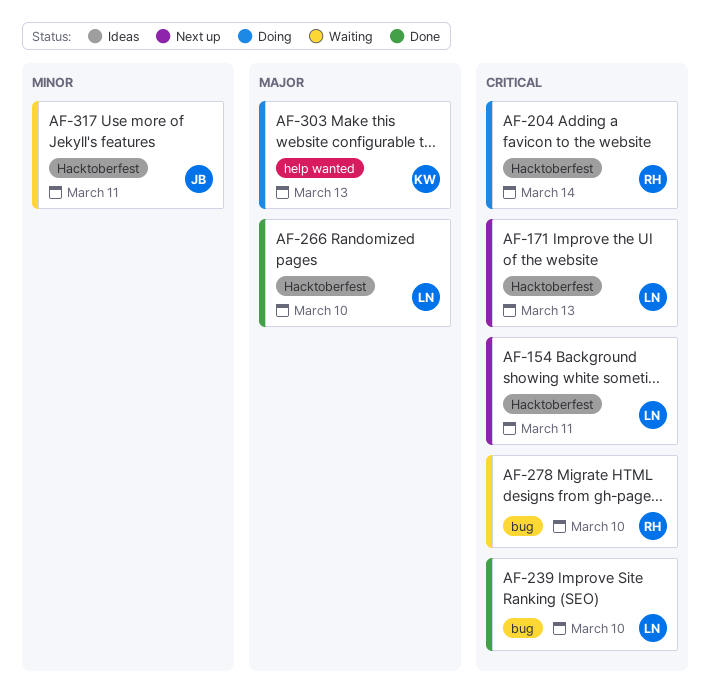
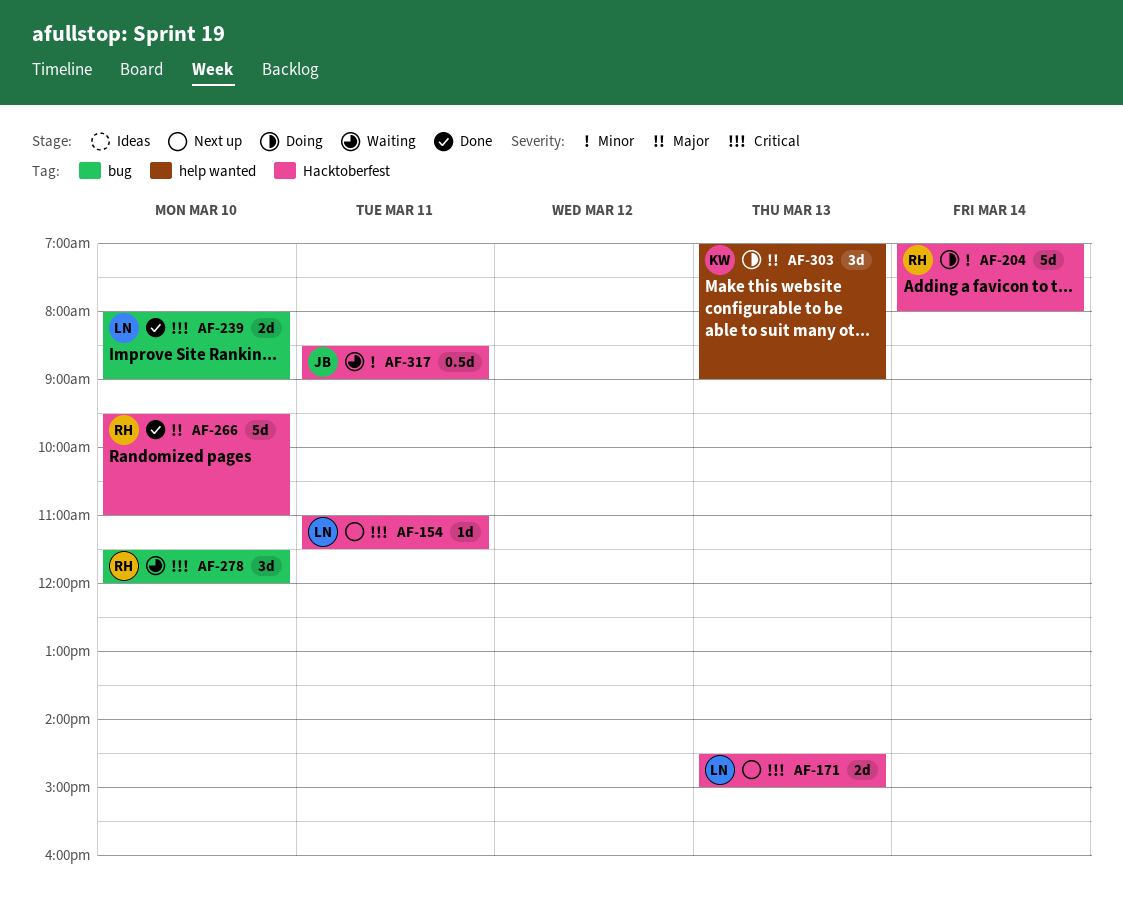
AF-204, priority: Critical -> Minor
AF-266, owner: LN -> RH

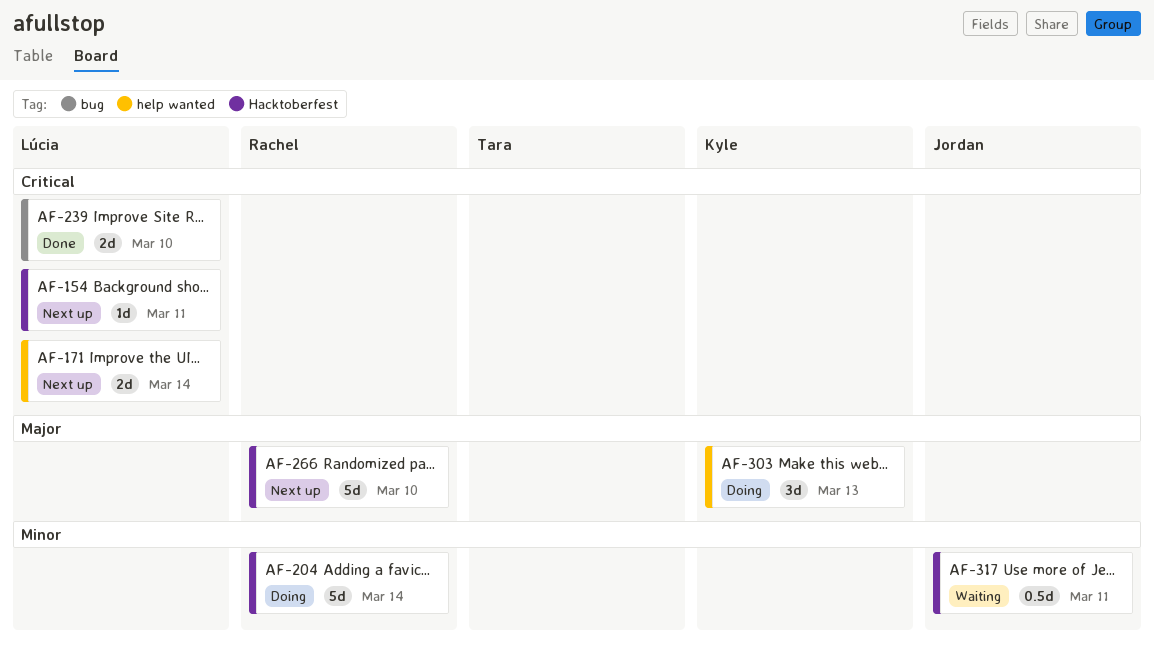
AF-171, label: Hacktoberfest -> help wanted
AF-171, day: Mar 13 -> Mar 14
AF-266, status: Done -> Next up
AF-278: present -> none

